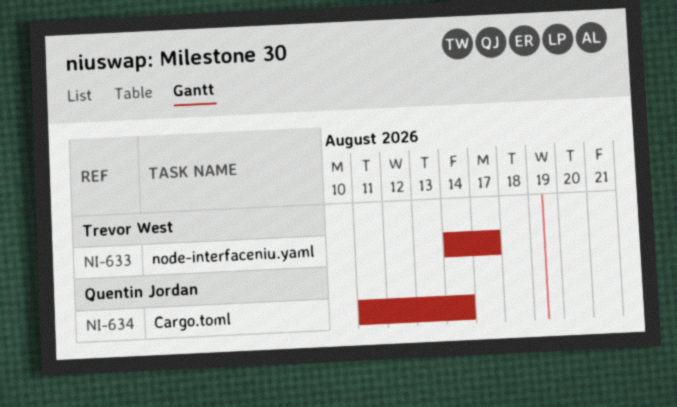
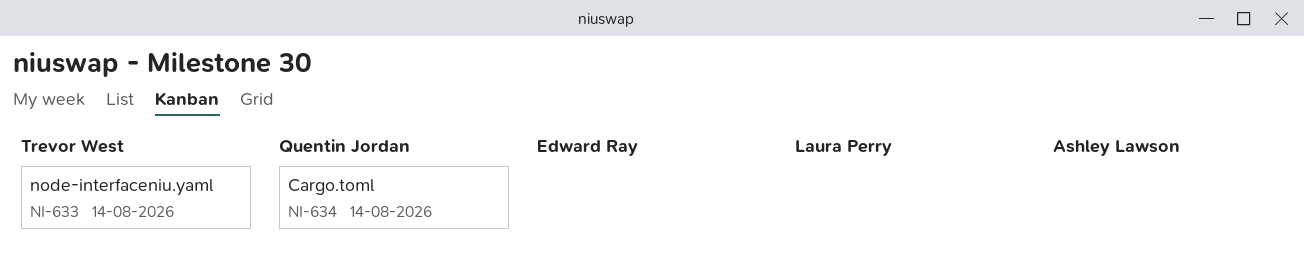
NI-633, due: Aug 17 -> Aug 14

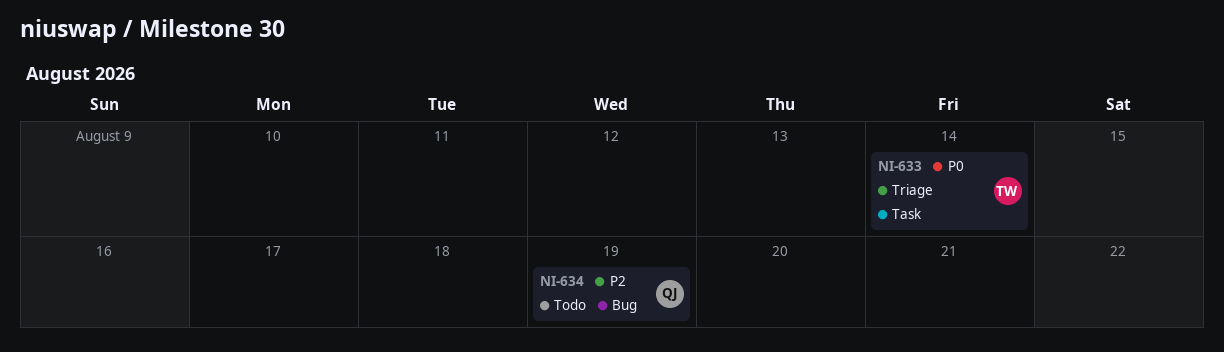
NI-634, due: Aug 14 -> Aug 19

